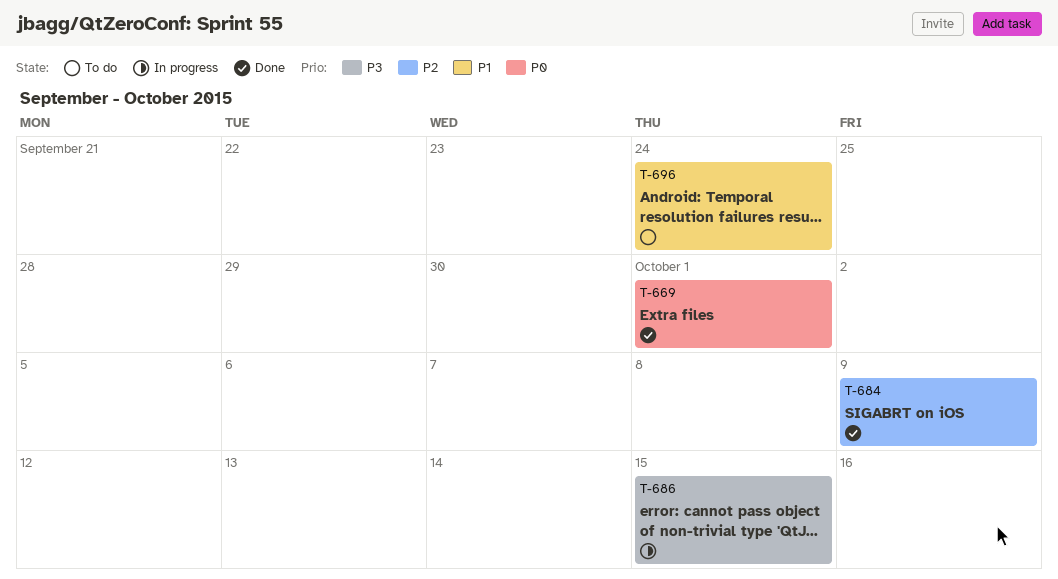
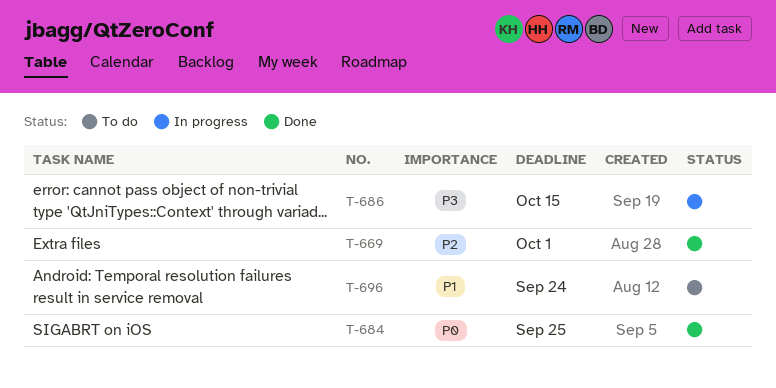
T-669, priority: P0 -> P2
T-684, priority: P2 -> P0
T-684, due: Oct 9 -> Sep 25

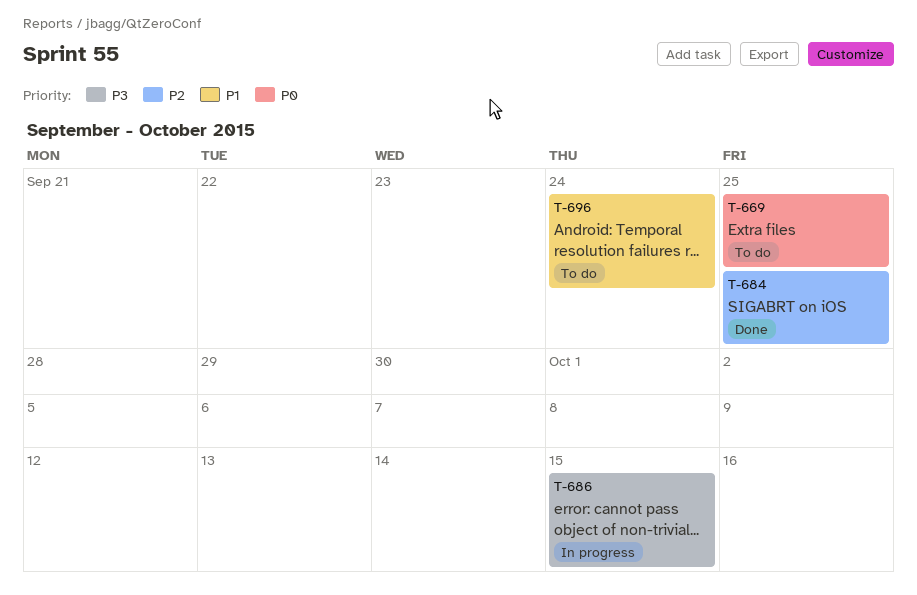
T-669, status: Done -> To do
T-669, priority: P2 -> P0
T-669, due: Oct 1 -> Sep 25
T-684, priority: P0 -> P2

